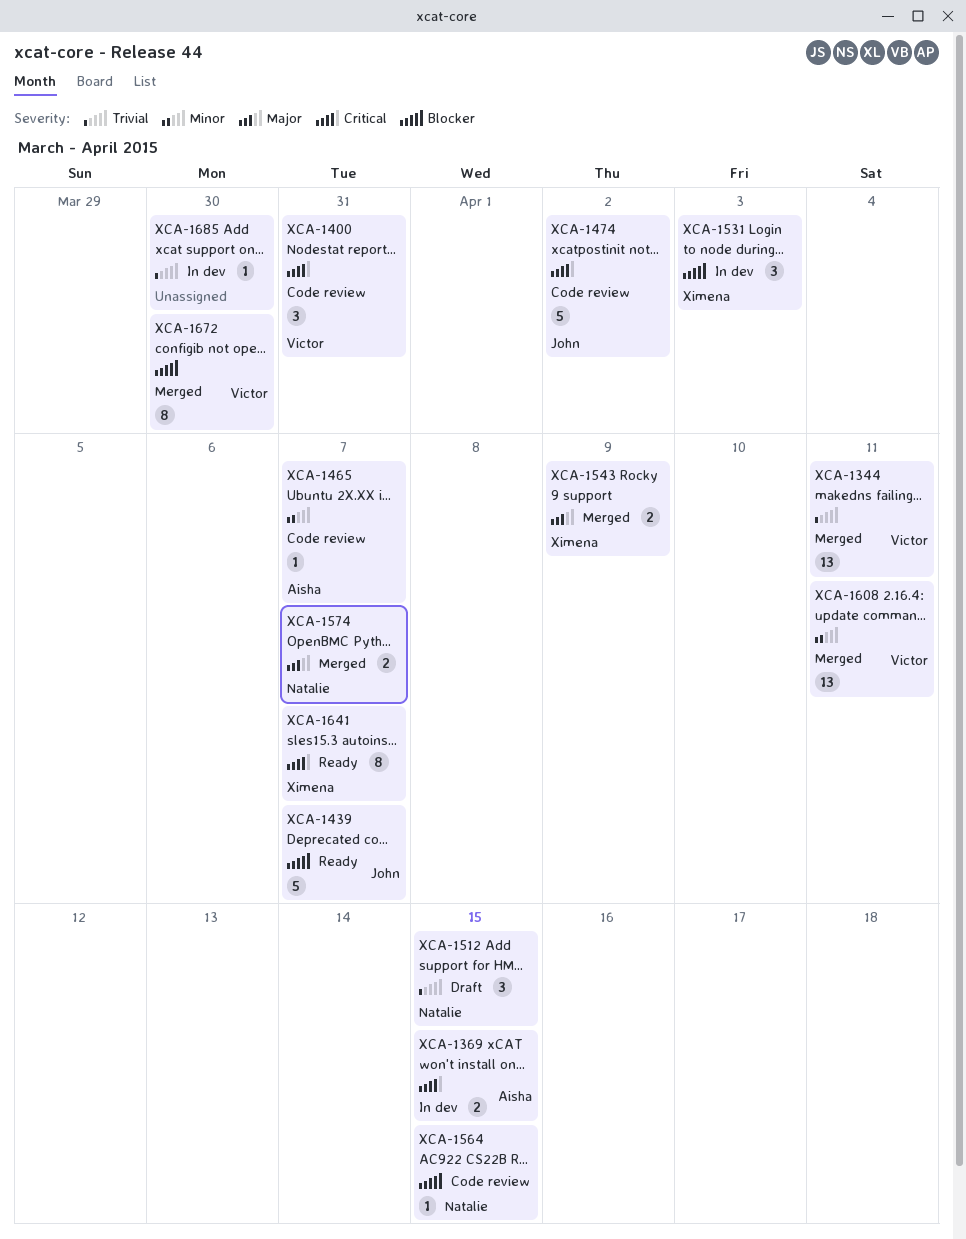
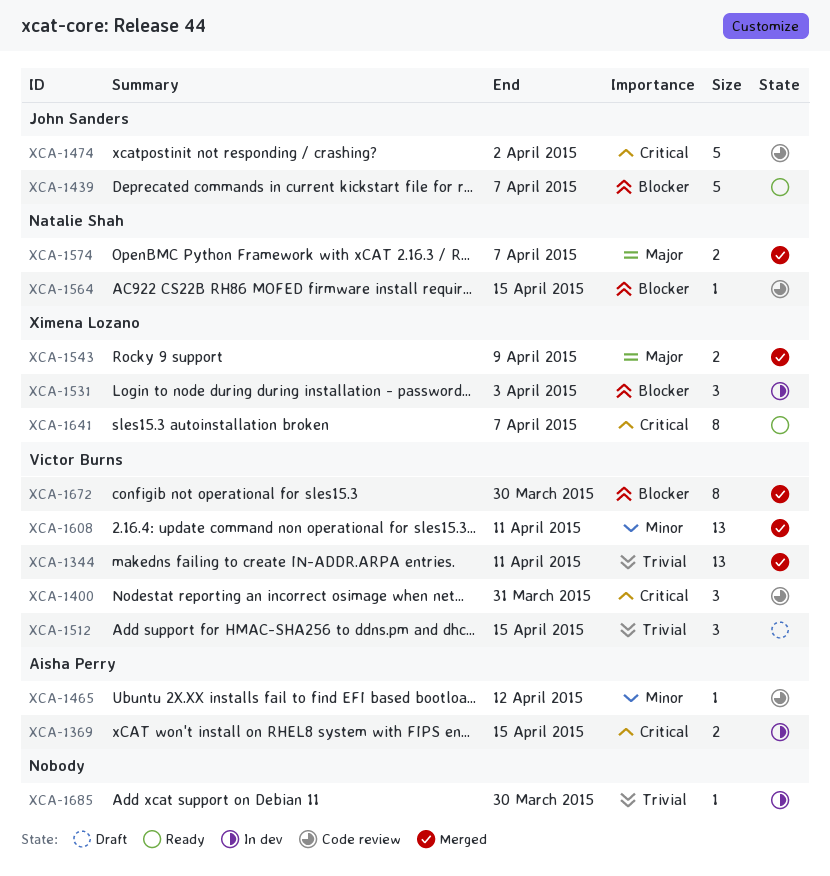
XCA-1465, due: Apr 7 -> Apr 12
XCA-1512, owner: Natalie Shah -> Victor Burns

